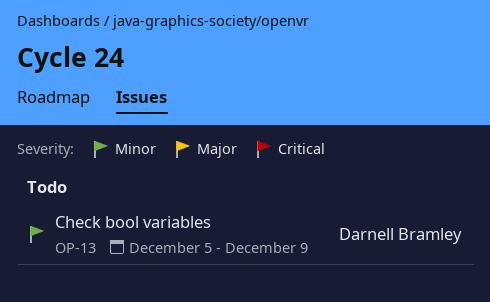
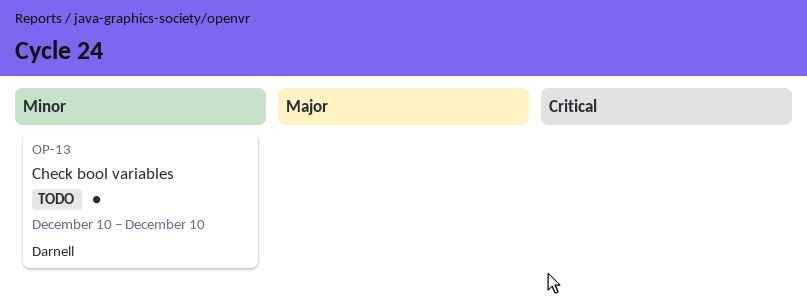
OP-13, start: Dec 5 -> Dec 10
OP-13, due: Dec 9 -> Dec 10

